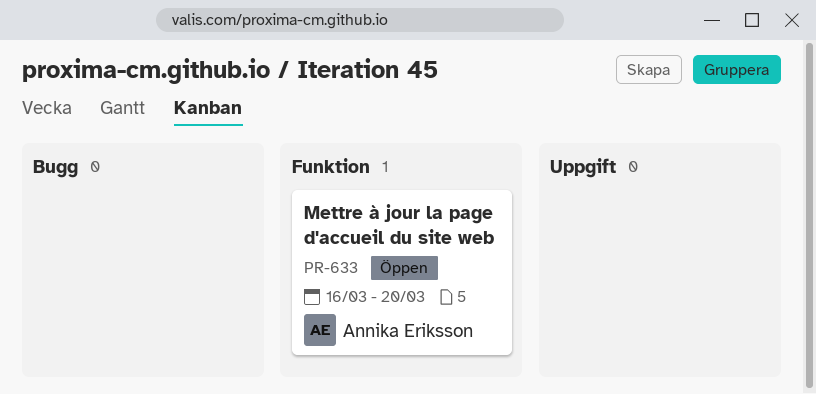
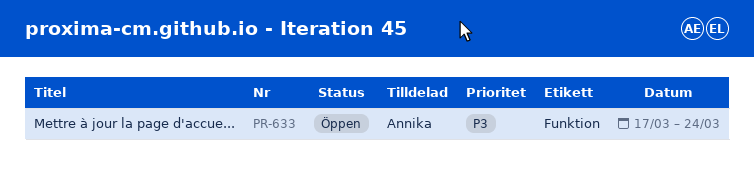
PR-633, start: Mar 16 -> Mar 17
PR-633, due: Mar 20 -> Mar 24

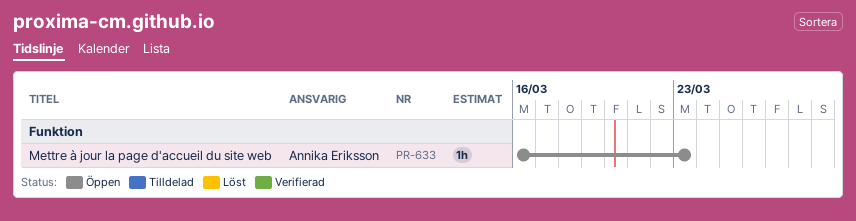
PR-633, start: Mar 17 -> Mar 16
PR-633, due: Mar 24 -> Mar 23

